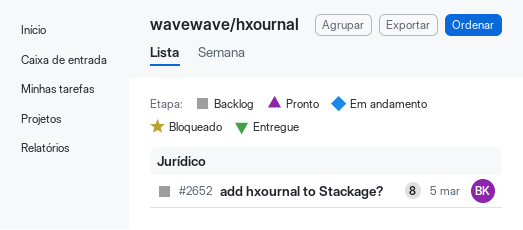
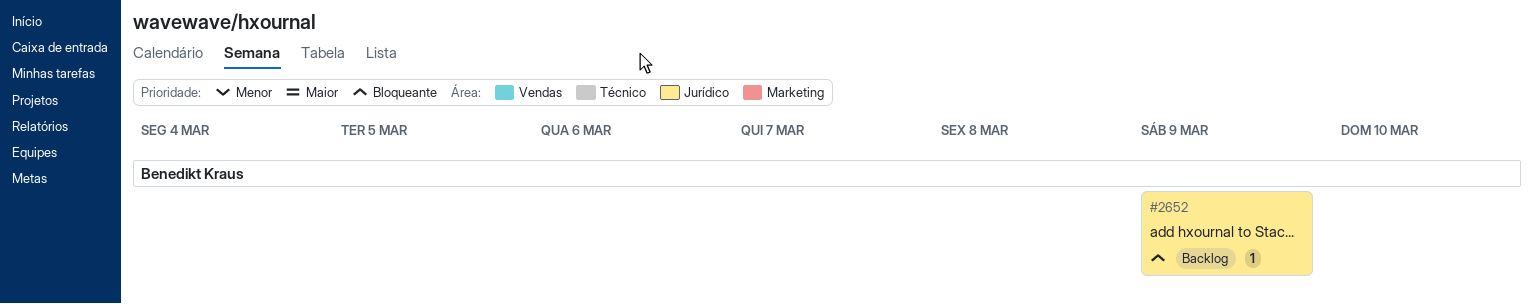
#2652, estimate: 8 -> 1
#2652, due: Mar 5 -> Mar 9

